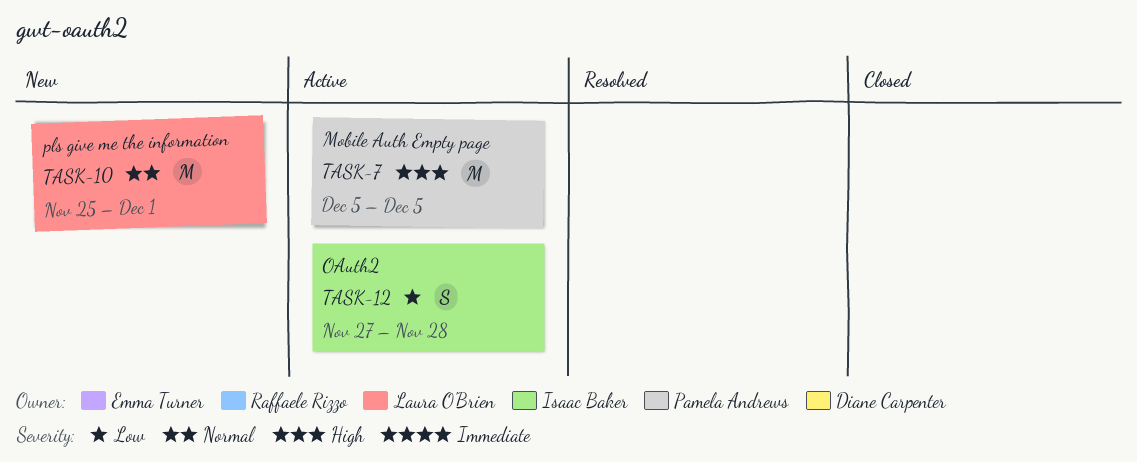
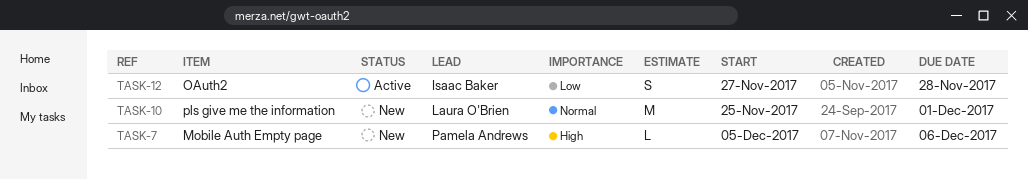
TASK-7, status: Active -> New
TASK-7, estimate: M -> L
TASK-7, due: Dec 5 -> Dec 6

